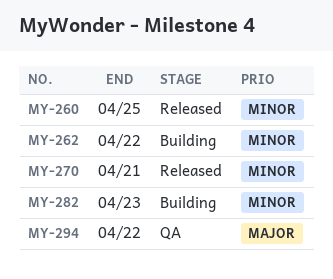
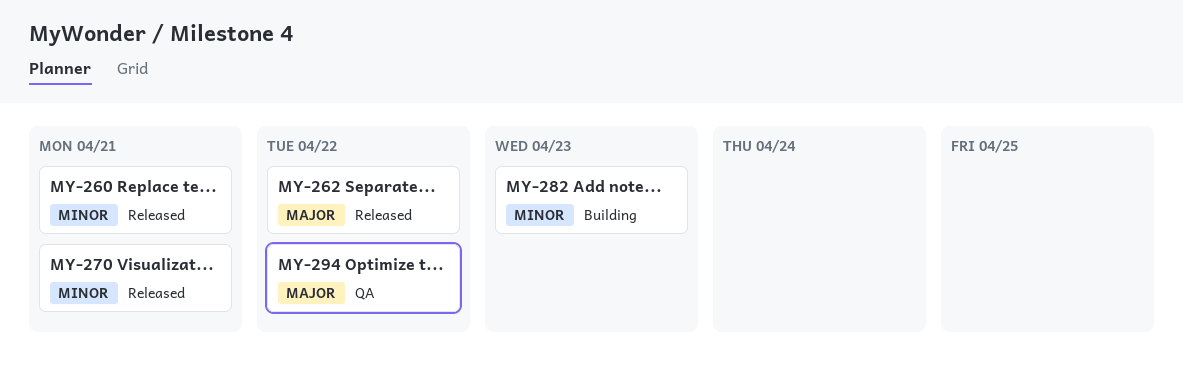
MY-260, due: Apr 25 -> Apr 21
MY-262, status: Building -> Released
MY-262, priority: Minor -> Major

